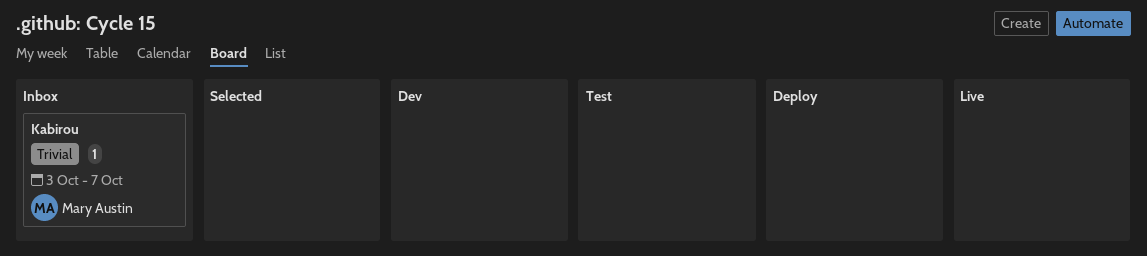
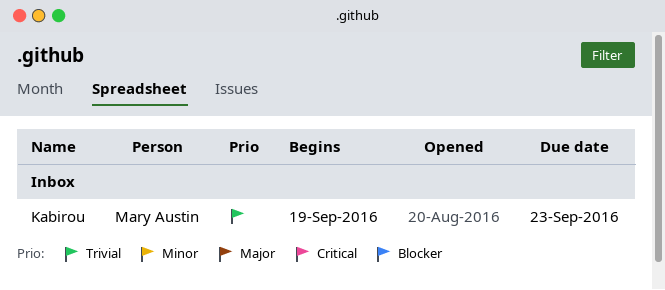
Kabirou, start: Oct 3 -> Sep 19
Kabirou, due: Oct 7 -> Sep 23

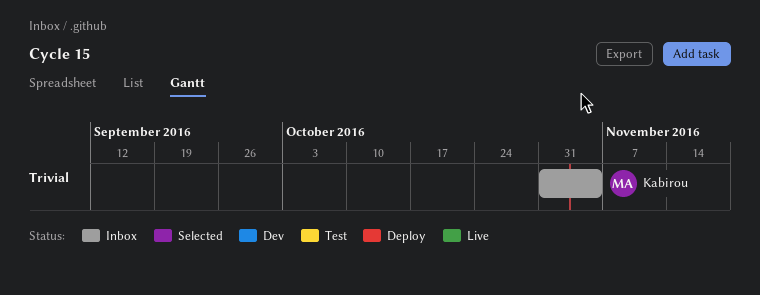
Kabirou, start: Sep 19 -> Oct 31
Kabirou, due: Sep 23 -> Nov 4

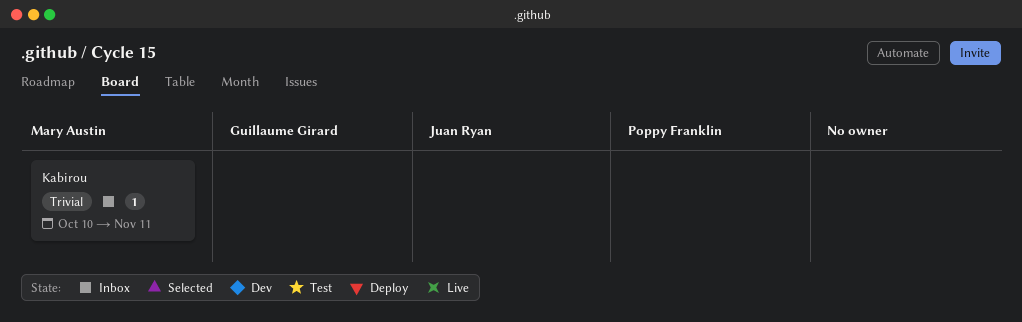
Kabirou, start: Oct 31 -> Oct 10
Kabirou, due: Nov 4 -> Nov 11

